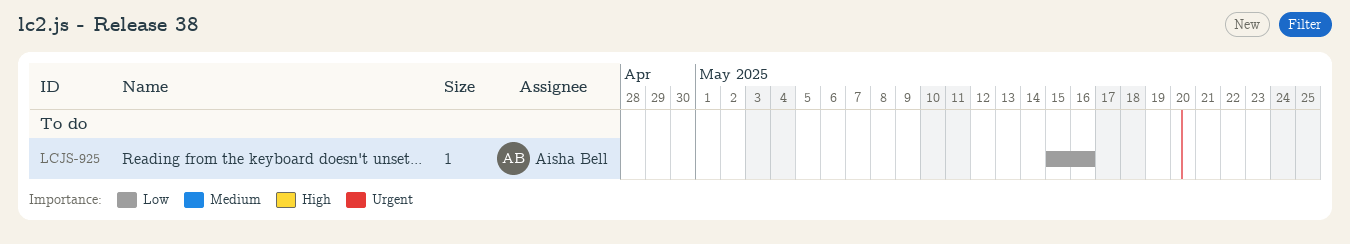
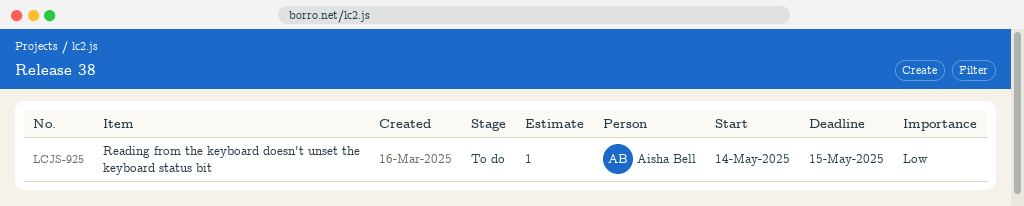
LCJS-925, start: May 15 -> May 14
LCJS-925, due: May 16 -> May 15

